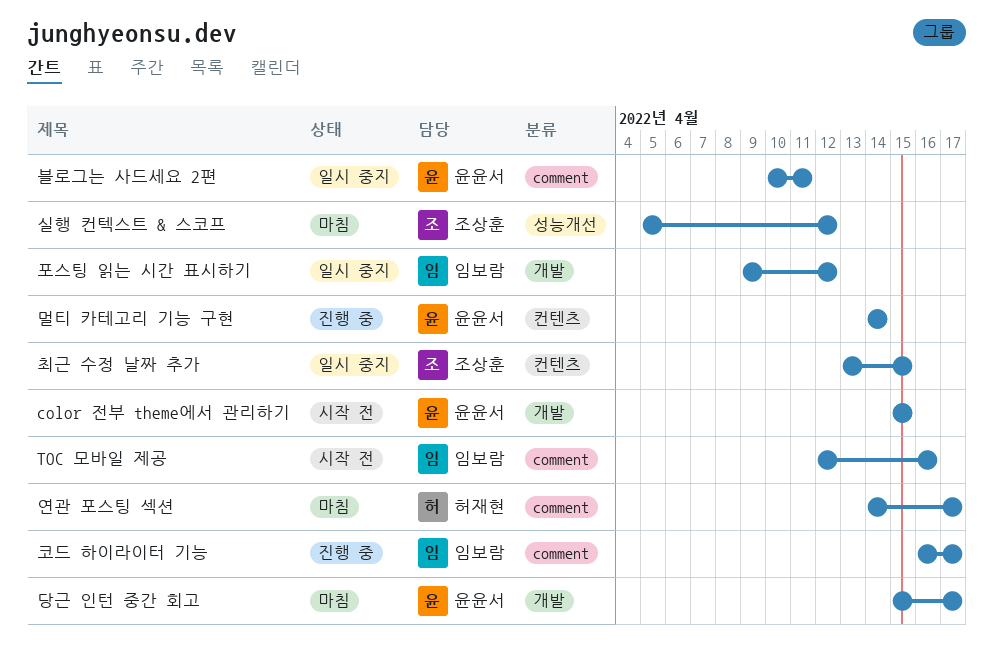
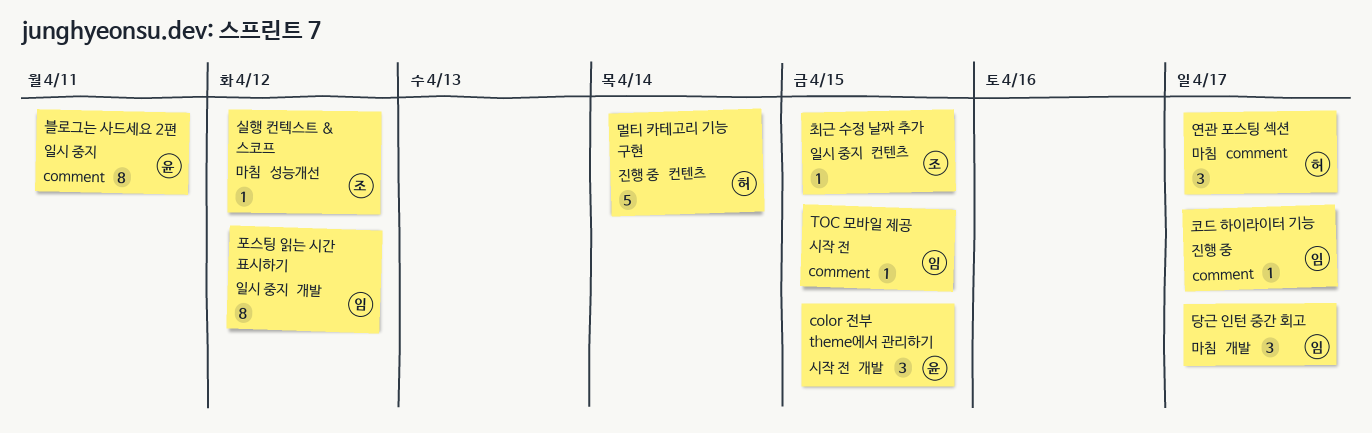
TOC 모바일 제공, due: Apr 16 -> Apr 15
당근 인턴 중간 회고, owner: 윤윤서 -> 임보람
멀티 카테고리 기능 구현, owner: 윤윤서 -> 허재현

